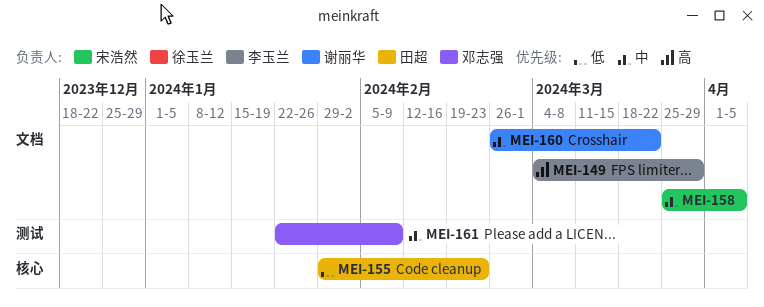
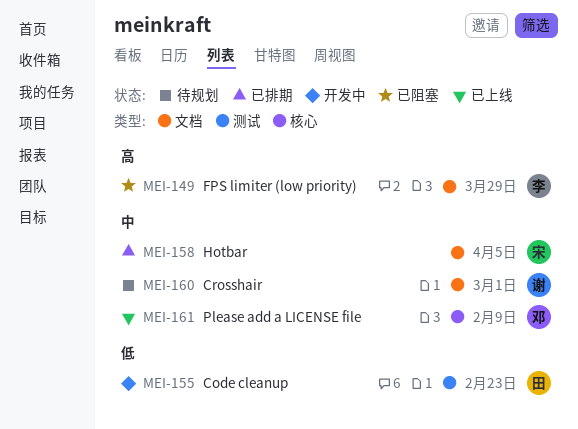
MEI-155, label: 核心 -> 测试
MEI-160, due: Mar 22 -> Mar 1
MEI-161, label: 测试 -> 核心

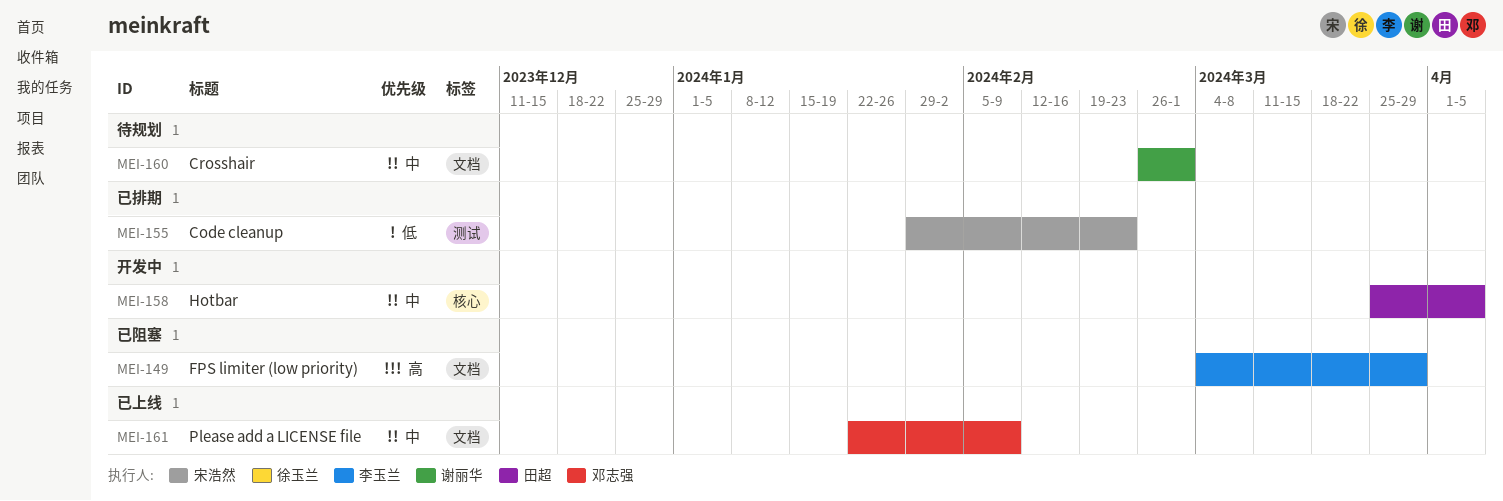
MEI-155, status: 开发中 -> 已排期
MEI-155, owner: 田超 -> 宋浩然
MEI-158, status: 已排期 -> 开发中
MEI-158, owner: 宋浩然 -> 田超
MEI-158, label: 文档 -> 核心
MEI-161, label: 核心 -> 文档

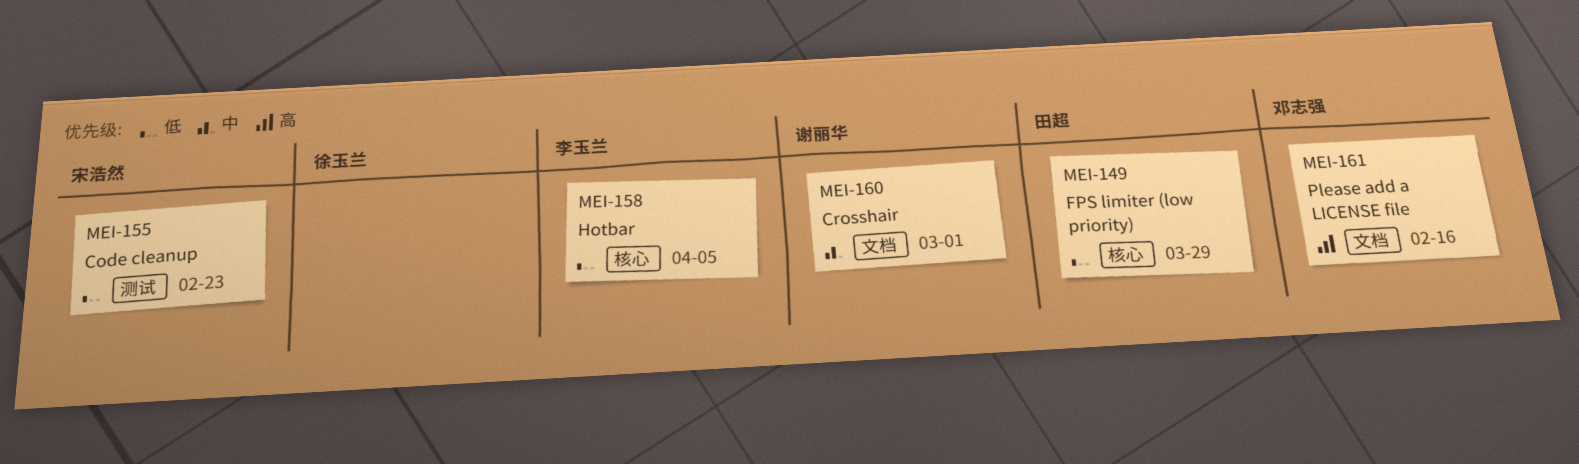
MEI-149, owner: 李玉兰 -> 田超
MEI-149, priority: 高 -> 低
MEI-149, label: 文档 -> 核心
MEI-158, owner: 田超 -> 李玉兰
MEI-158, priority: 中 -> 低
MEI-161, priority: 中 -> 高
MEI-161, due: Feb 9 -> Feb 16

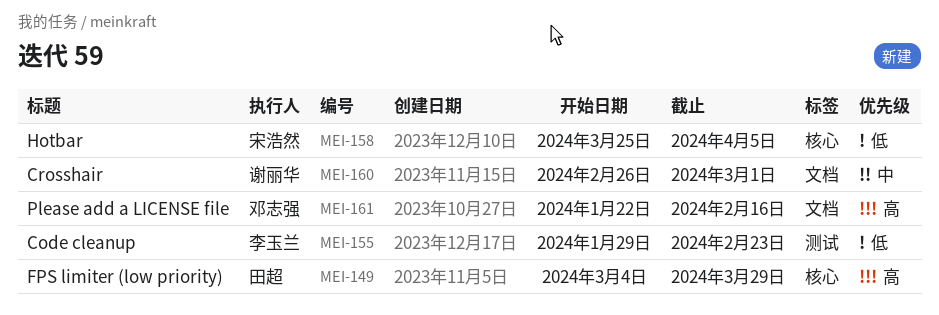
MEI-149, priority: 低 -> 高
MEI-155, owner: 宋浩然 -> 李玉兰
MEI-158, owner: 李玉兰 -> 宋浩然

